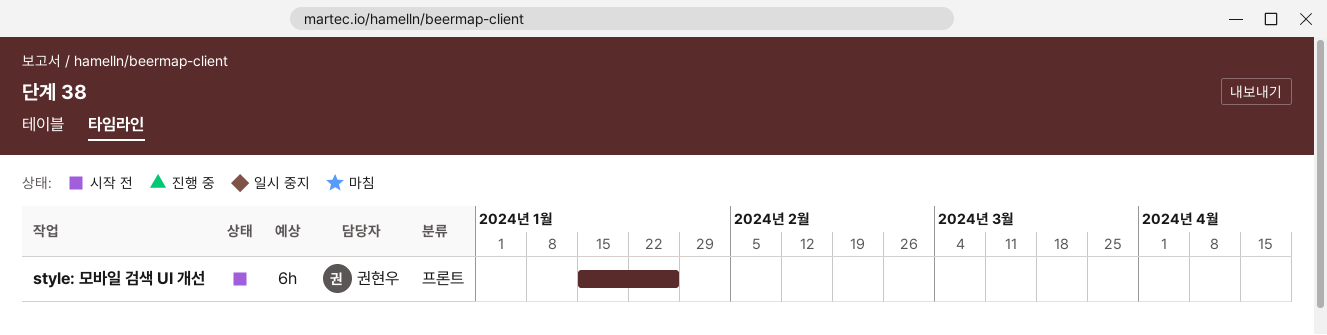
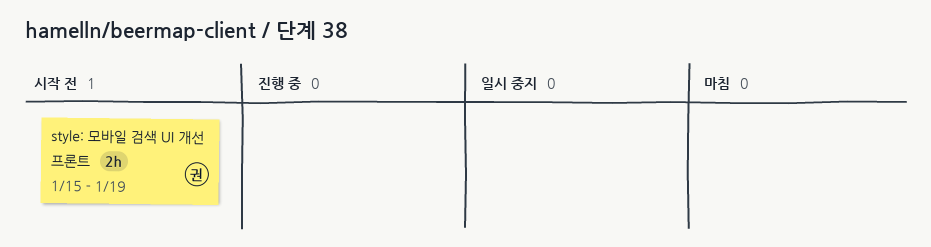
style: 모바일 검색 UI 개선, estimate: 6h -> 2h
style: 모바일 검색 UI 개선, due: Jan 26 -> Jan 19

